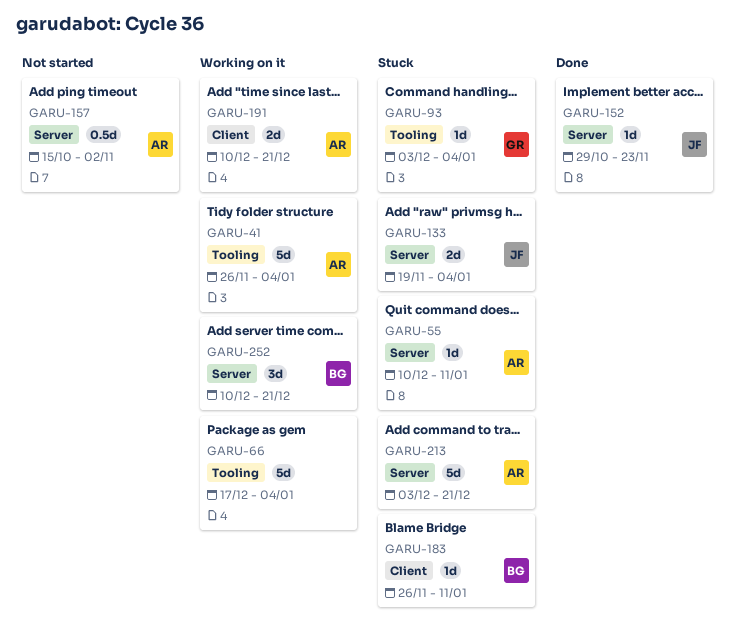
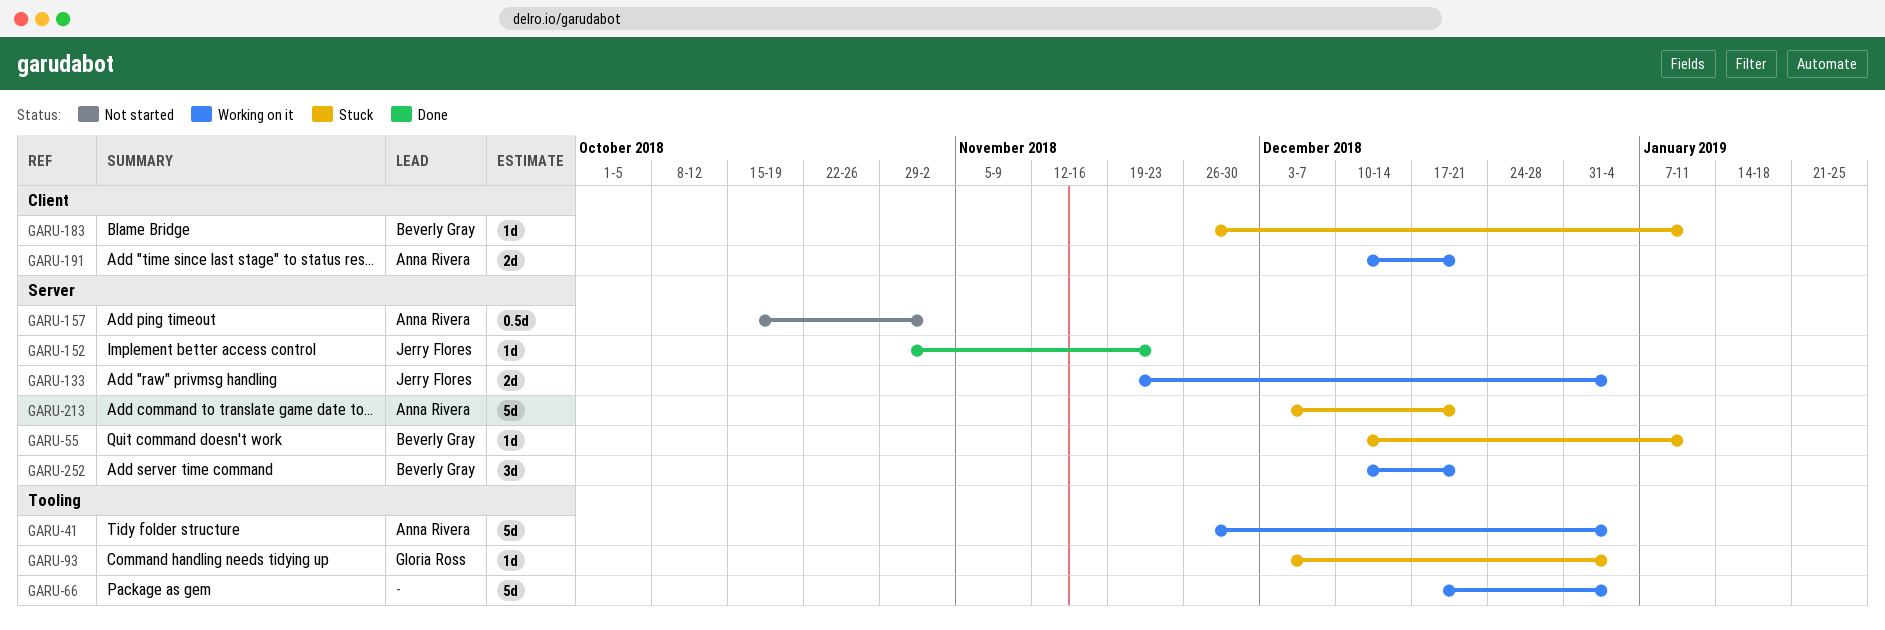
GARU-55, owner: Anna Rivera -> Beverly Gray
GARU-133, status: Stuck -> Working on it

